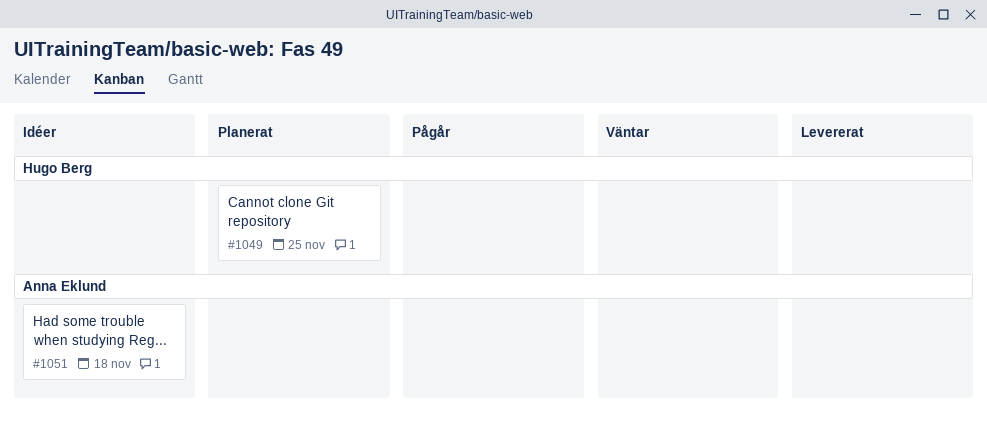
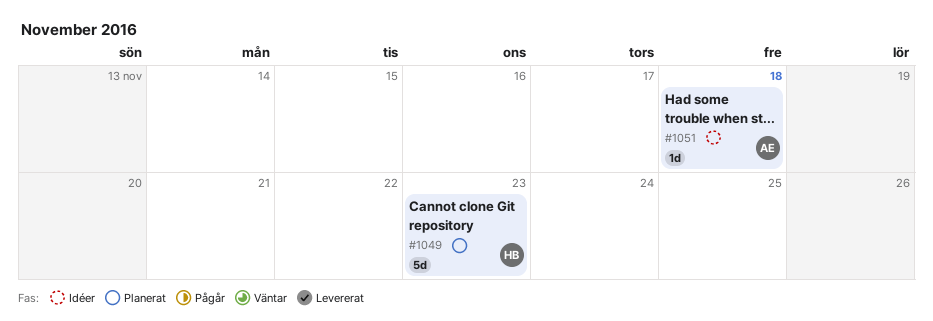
#1049, due: Nov 25 -> Nov 23

